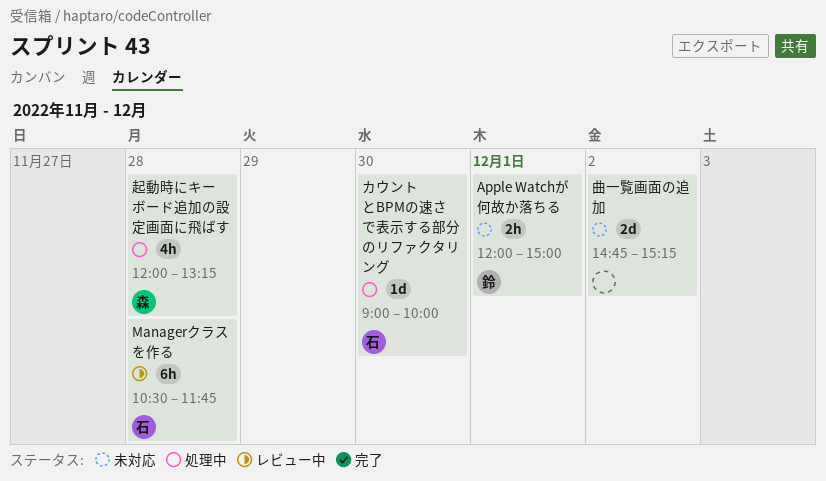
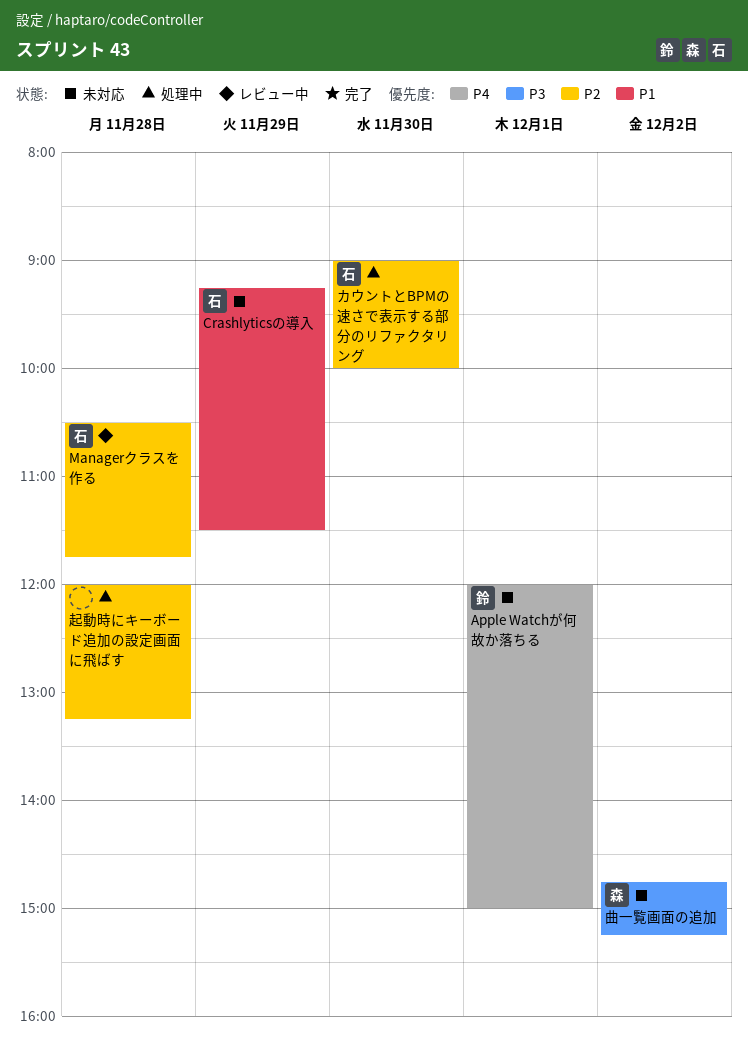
Crashlyticsの導入: none -> present
曲一覧画面の追加, owner: none -> 森
起動時にキーボード追加の設定画面に飛ばす, owner: 森 -> none

